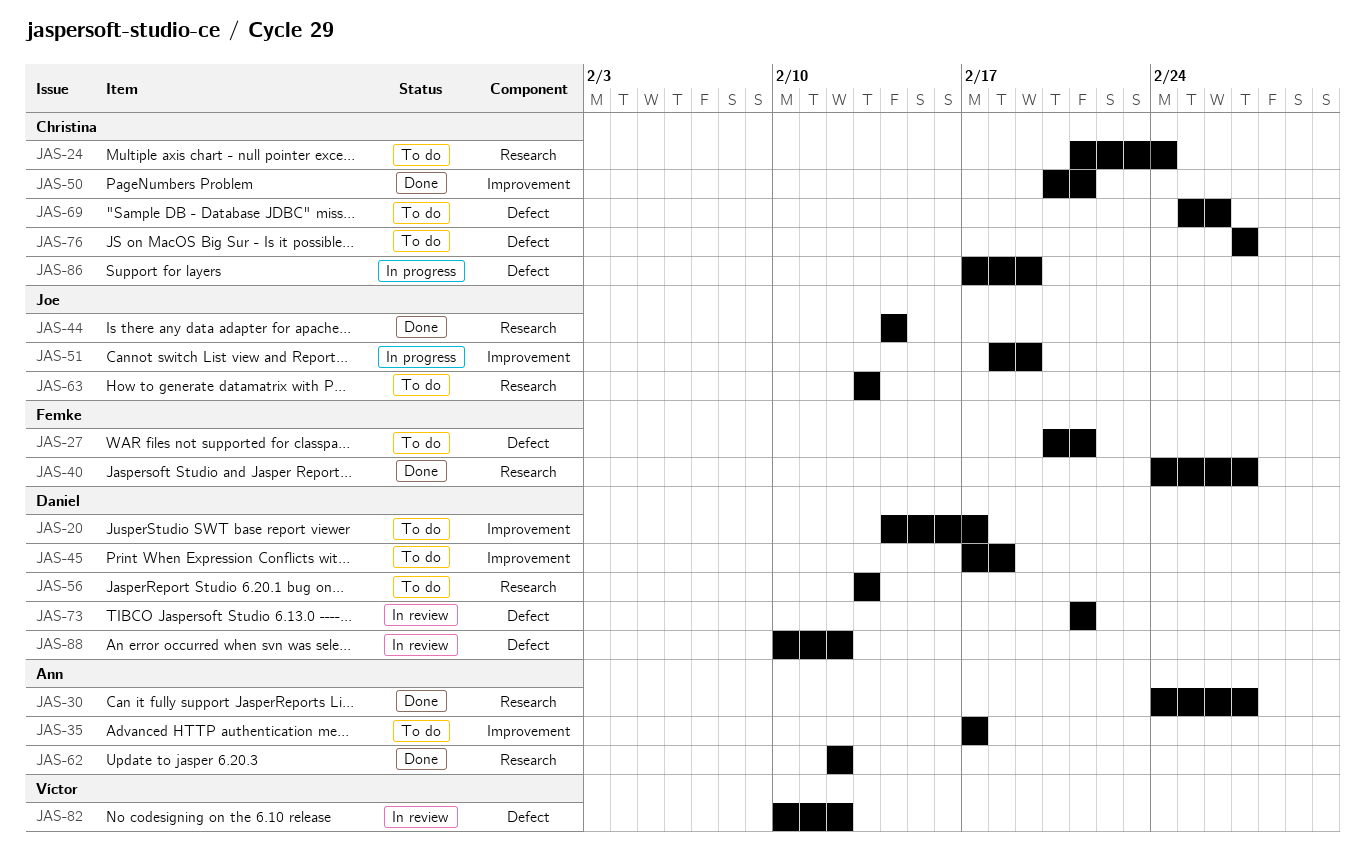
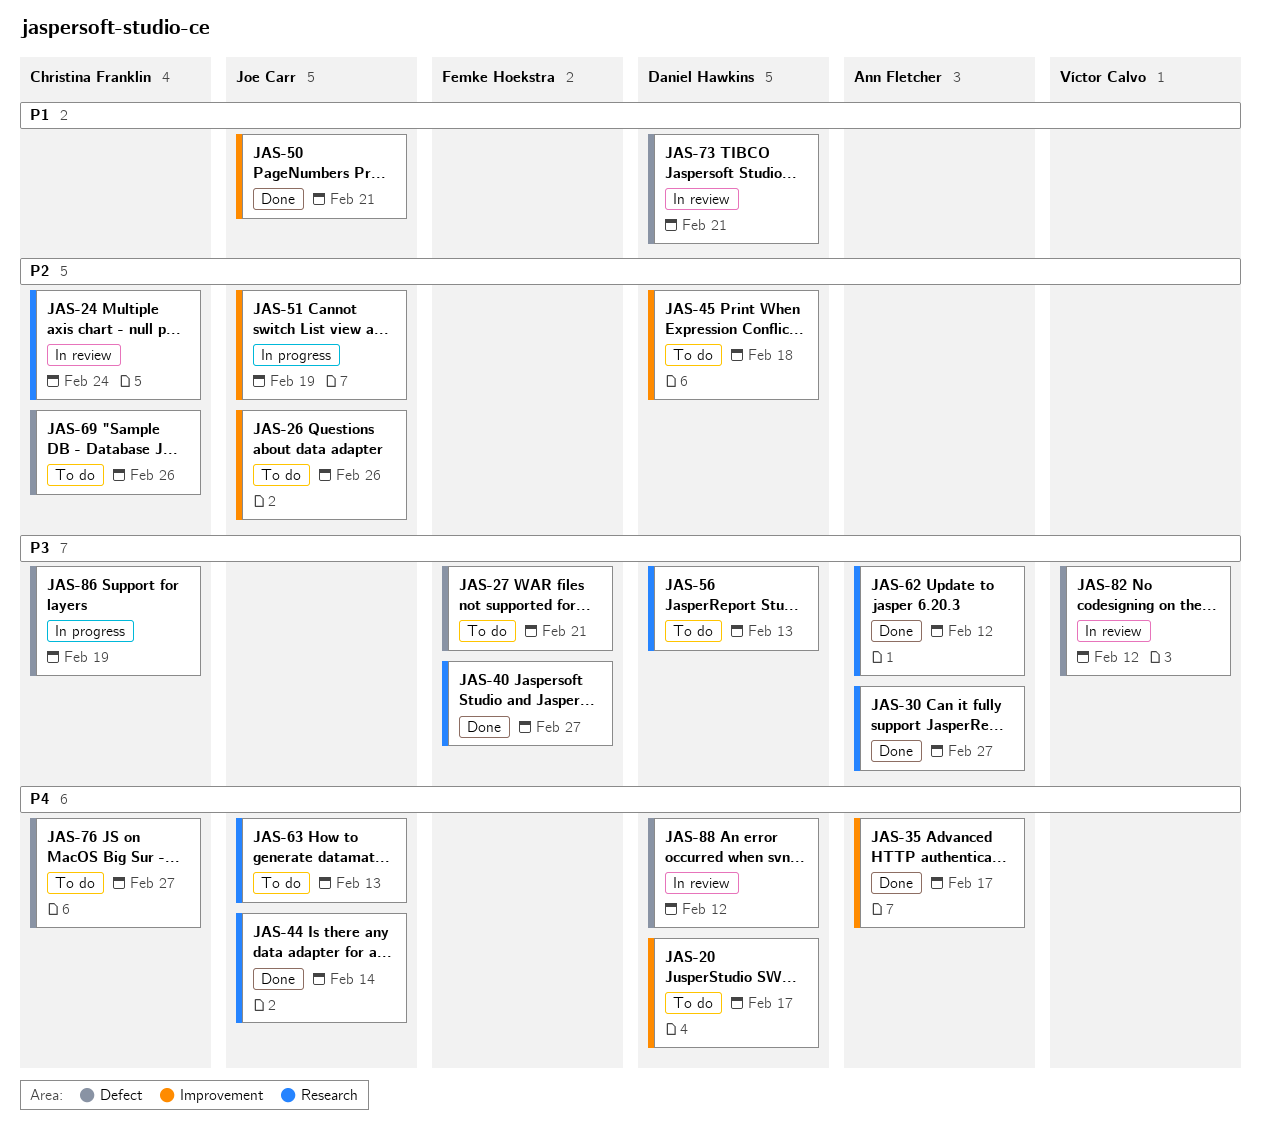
JAS-24, status: To do -> In review
JAS-26: none -> present
JAS-35, status: To do -> Done
JAS-50, owner: Christina Franklin -> Joe Carr

